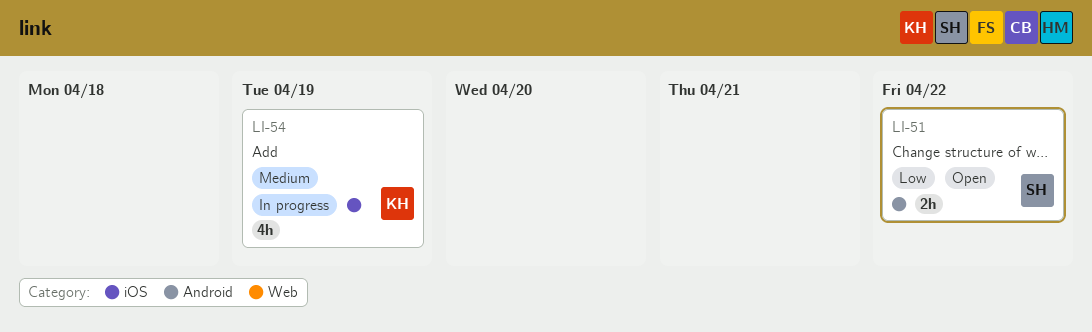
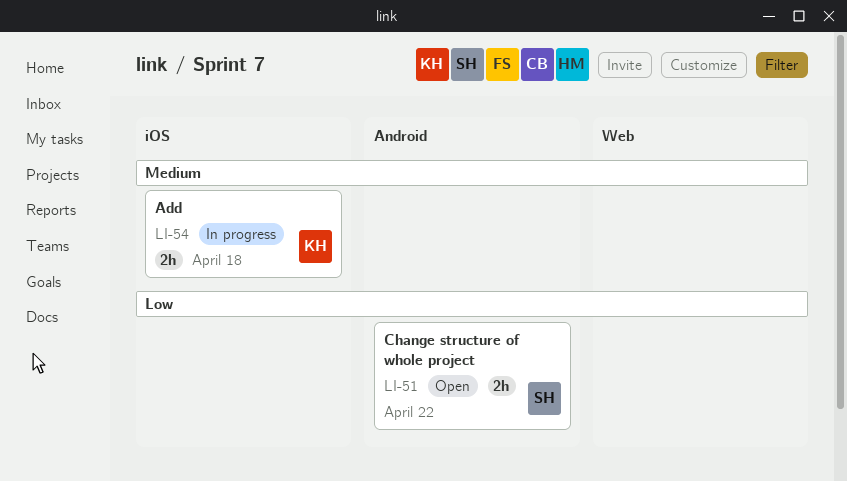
LI-54, estimate: 4h -> 2h
LI-54, due: Apr 19 -> Apr 18

